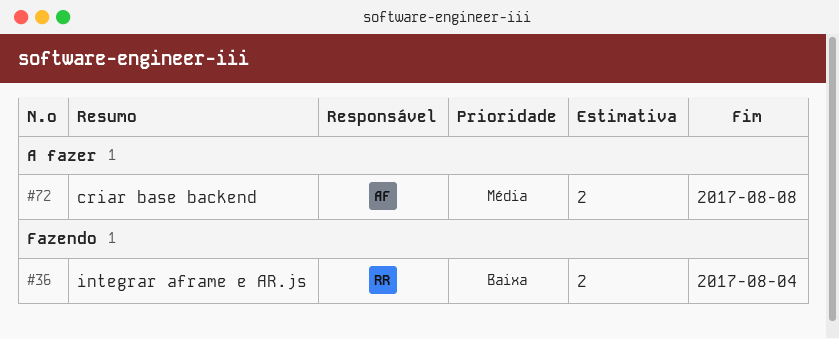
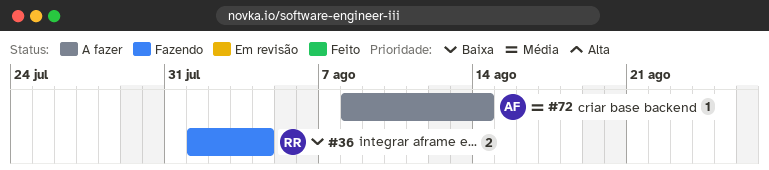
#72, estimate: 2 -> 1
#72, due: Aug 8 -> Aug 14

